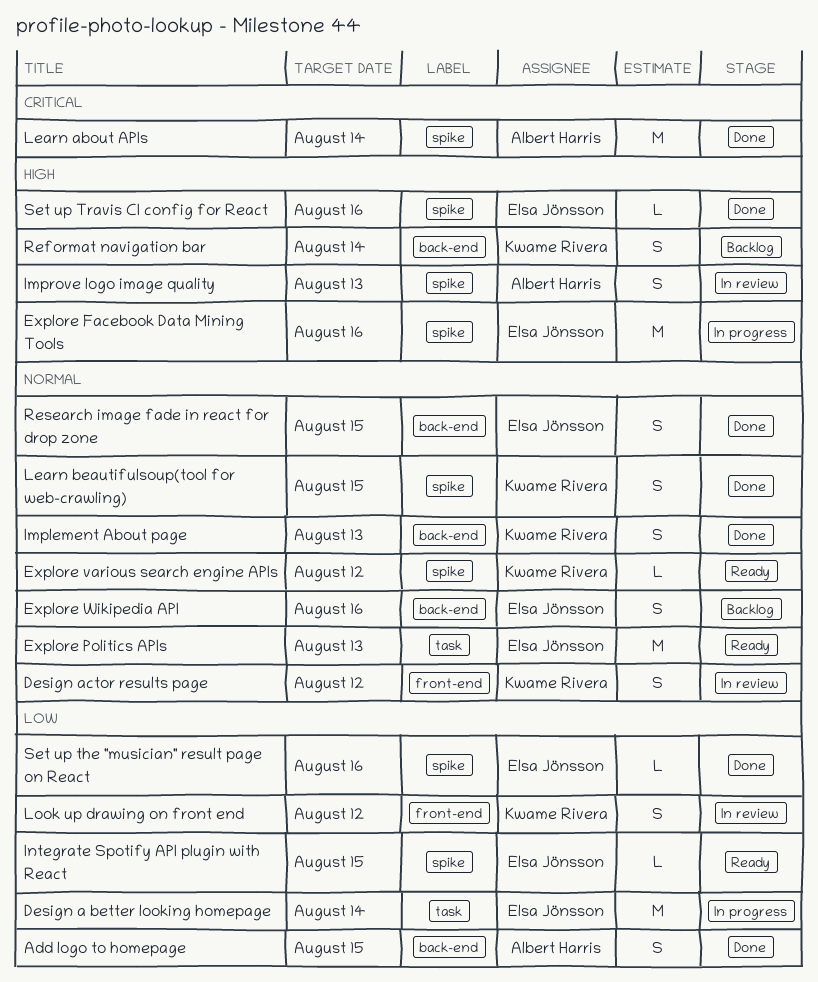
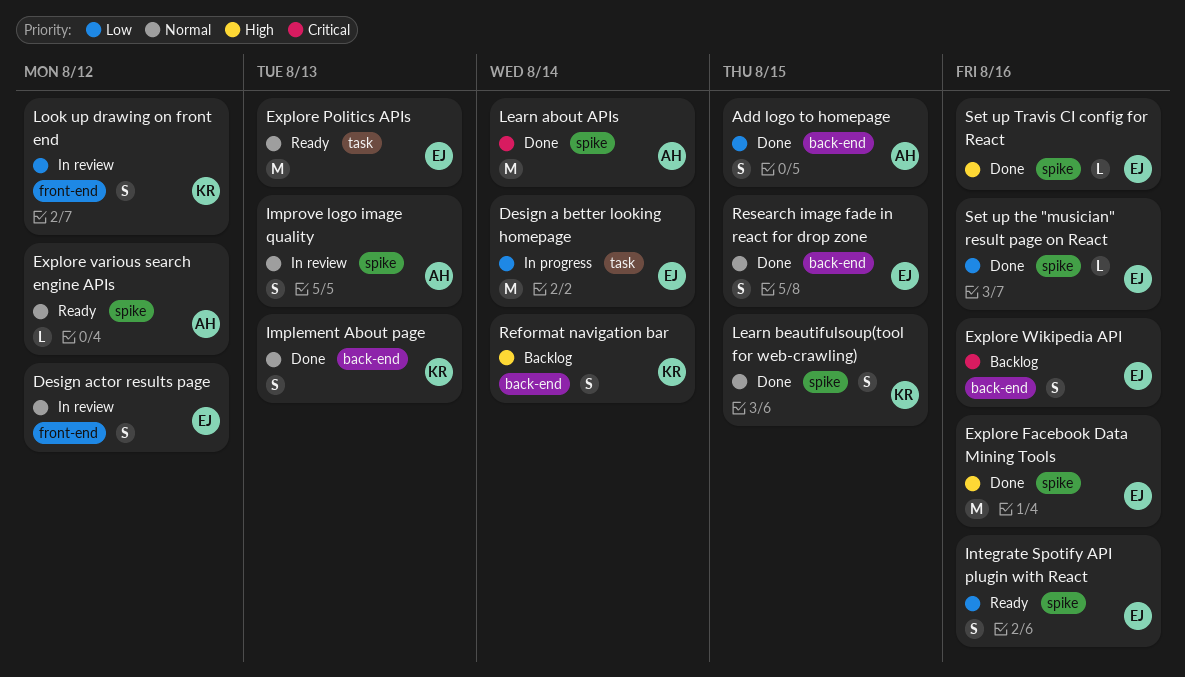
Design actor results page, owner: Kwame Rivera -> Elsa Jönsson
Explore Facebook Data Mining Tools, status: In progress -> Done
Explore various search engine APIs, owner: Kwame Rivera -> Albert Harris
Explore Wikipedia API, priority: Normal -> Critical
Improve logo image quality, priority: High -> Normal
Integrate Spotify API plugin with React, estimate: L -> S
Integrate Spotify API plugin with React, due: Aug 15 -> Aug 16

